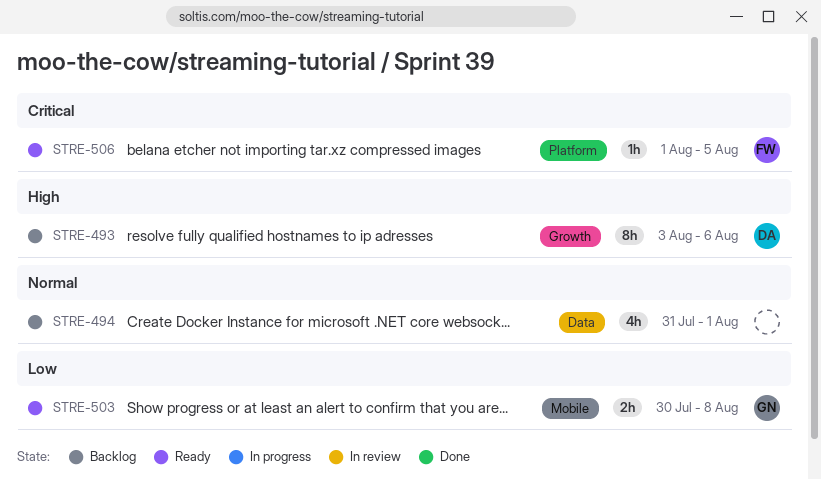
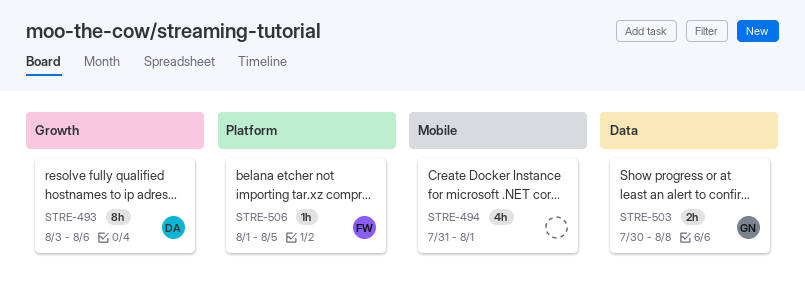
STRE-494, label: Data -> Mobile
STRE-503, label: Mobile -> Data

